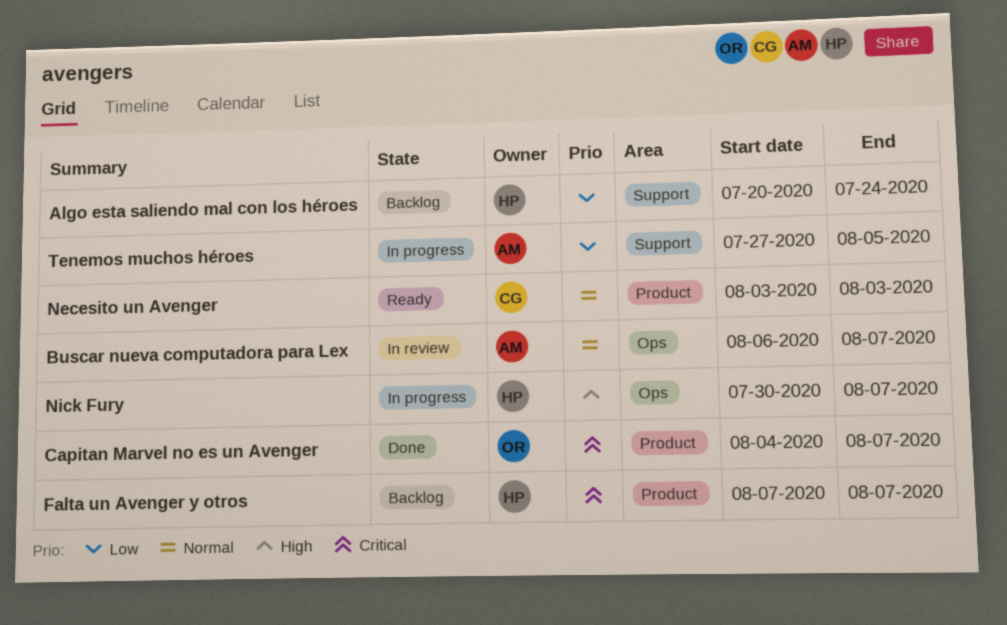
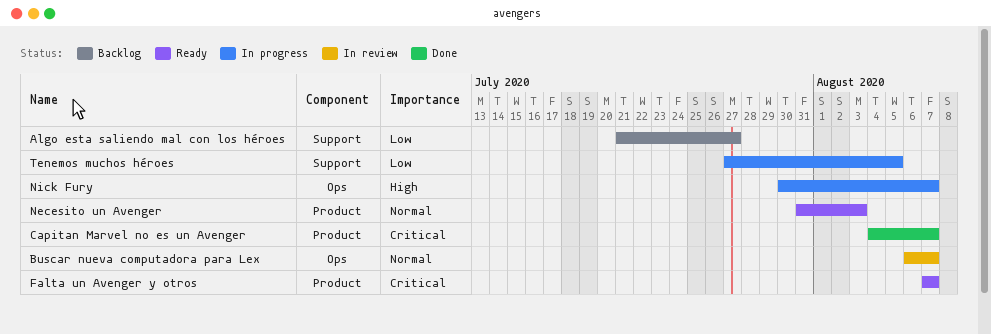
Algo esta saliendo mal con los héroes, start: Jul 20 -> Jul 21
Algo esta saliendo mal con los héroes, due: Jul 24 -> Jul 27
Falta un Avenger y otros, status: Backlog -> Ready
Necesito un Avenger, start: Aug 3 -> Jul 31

